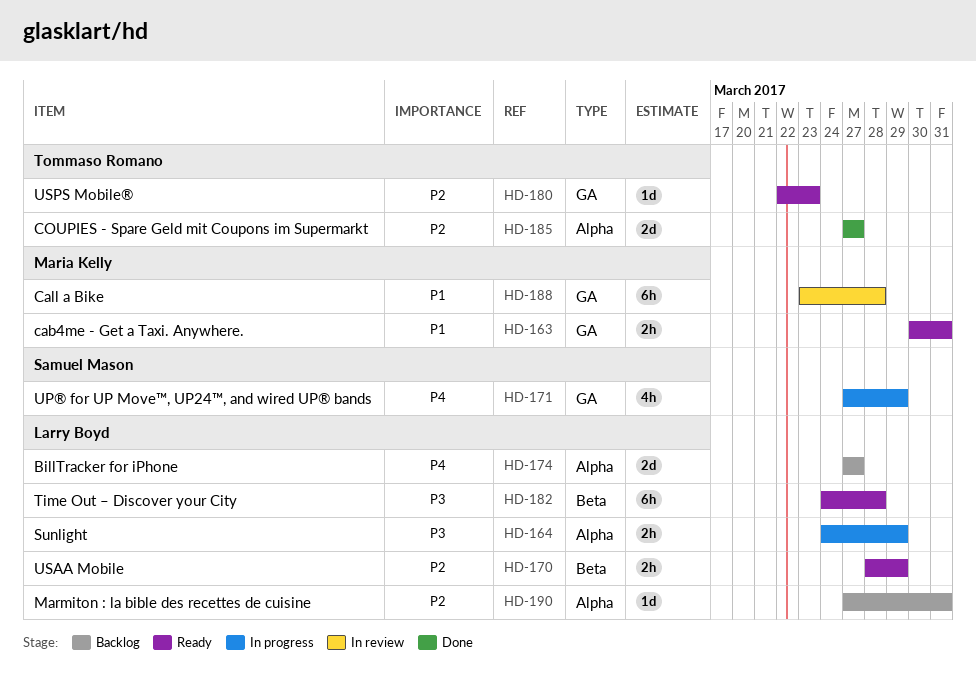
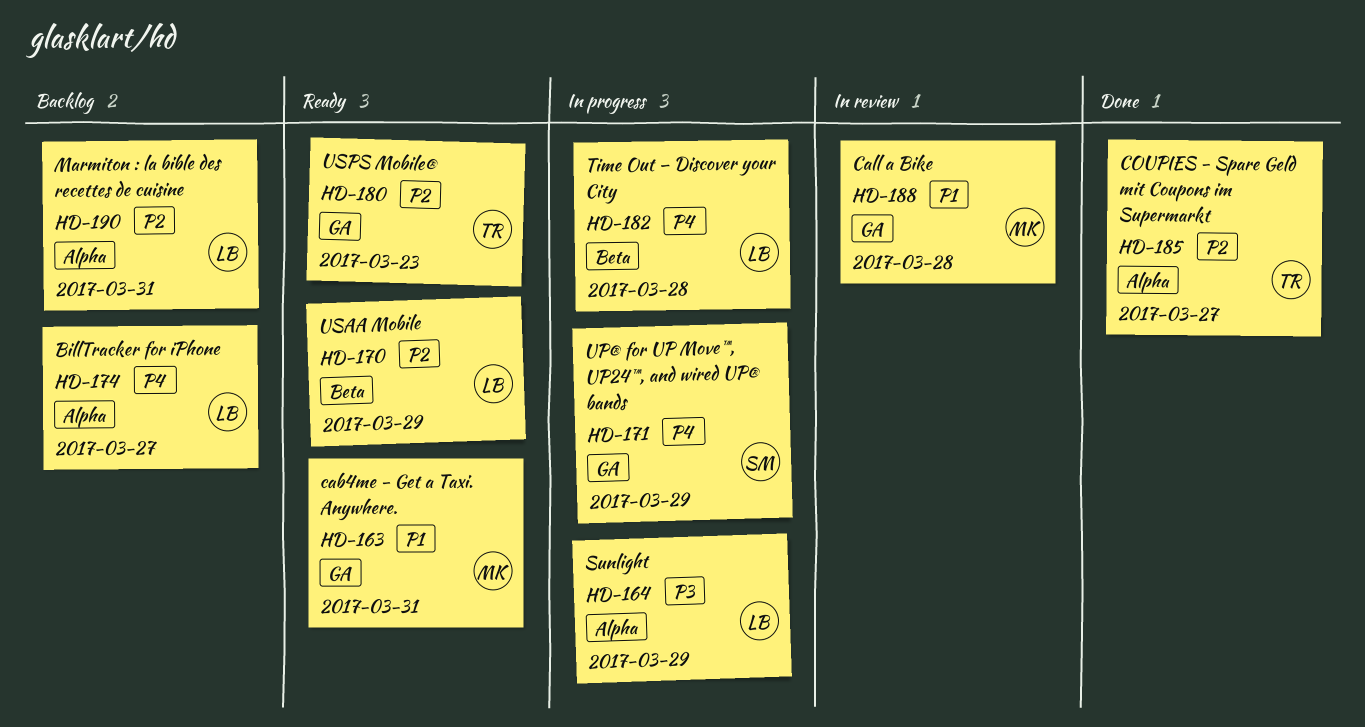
HD-182, status: Ready -> In progress
HD-182, priority: P3 -> P4

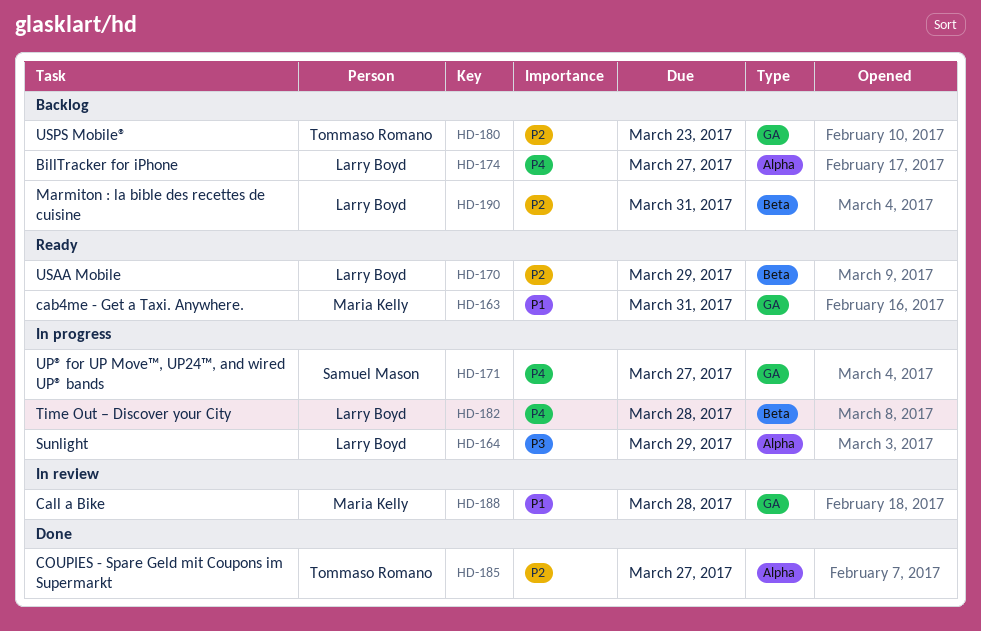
HD-171, due: Mar 29 -> Mar 27
HD-180, status: Ready -> Backlog
HD-190, label: Alpha -> Beta

